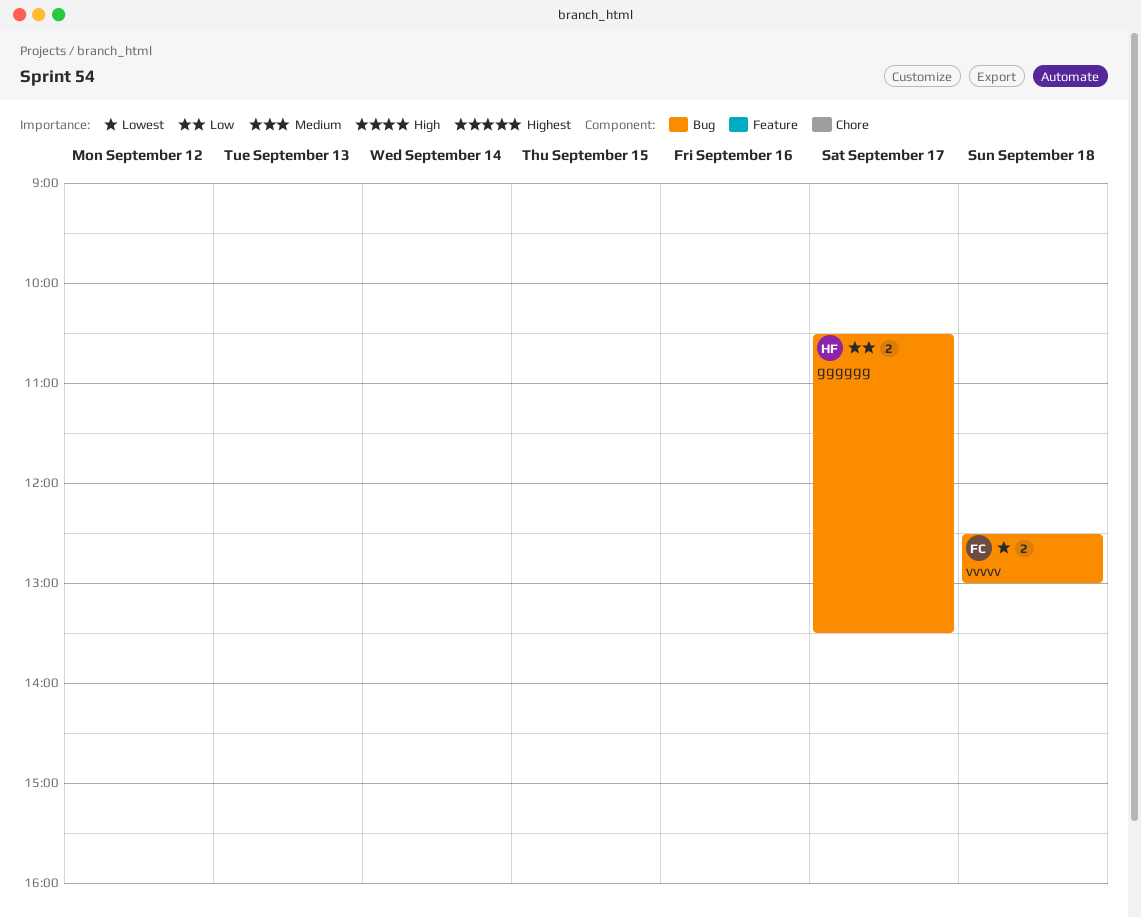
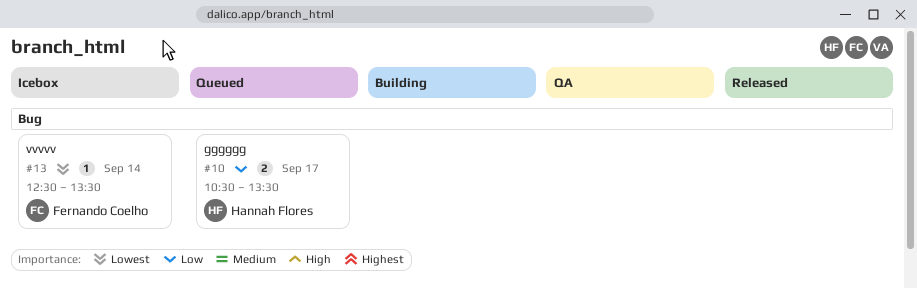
vvvvv, estimate: 2 -> 1
vvvvv, day: Sep 18 -> Sep 14
vvvvv, ends: 13:00 -> 13:30

